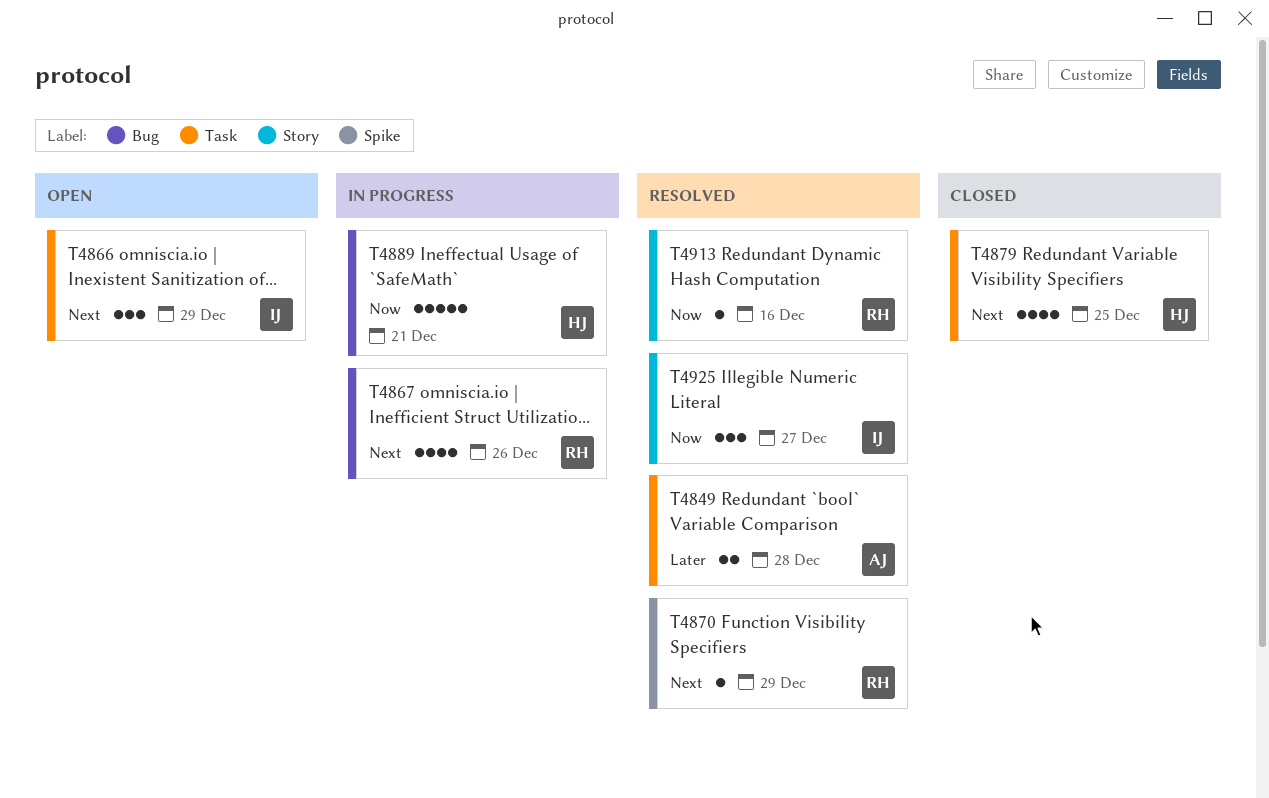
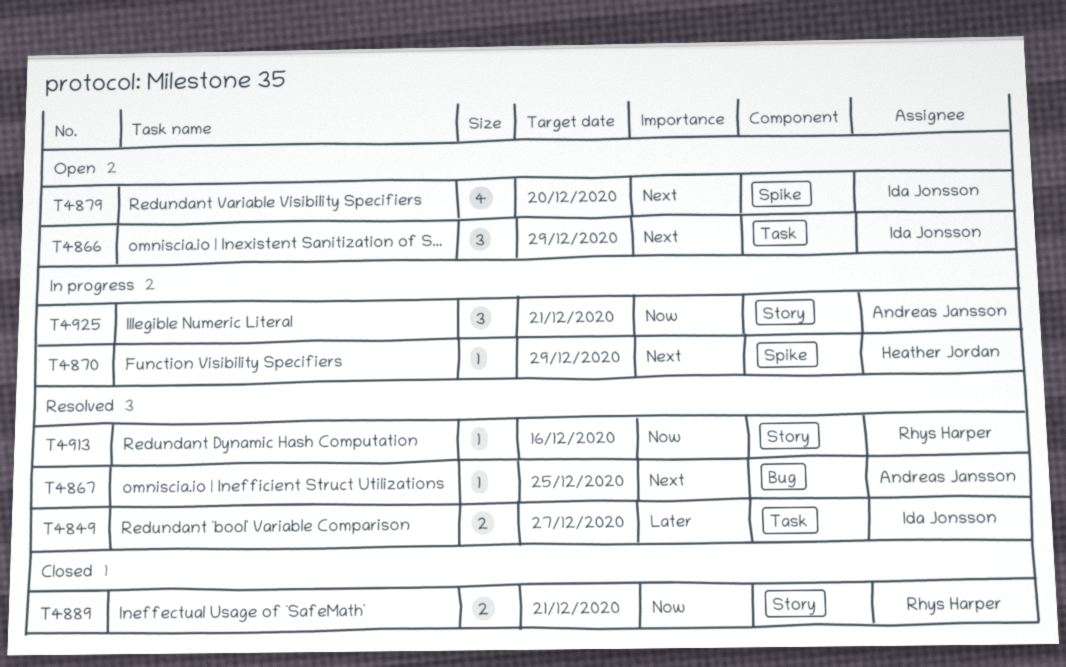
T4849, owner: Andreas Jansson -> Ida Jonsson
T4849, due: Dec 28 -> Dec 27
T4867, status: In progress -> Resolved
T4867, owner: Rhys Harper -> Andreas Jansson
T4867, estimate: 4 -> 1
T4867, due: Dec 26 -> Dec 25
T4870, status: Resolved -> In progress
T4870, owner: Rhys Harper -> Heather Jordan
T4879, status: Closed -> Open
T4879, owner: Heather Jordan -> Ida Jonsson
T4879, label: Task -> Spike
T4879, due: Dec 25 -> Dec 20
T4889, status: In progress -> Closed
T4889, owner: Heather Jordan -> Rhys Harper
T4889, label: Bug -> Story
T4889, estimate: 5 -> 2
T4925, status: Resolved -> In progress
T4925, owner: Ida Jonsson -> Andreas Jansson
T4925, due: Dec 27 -> Dec 21

